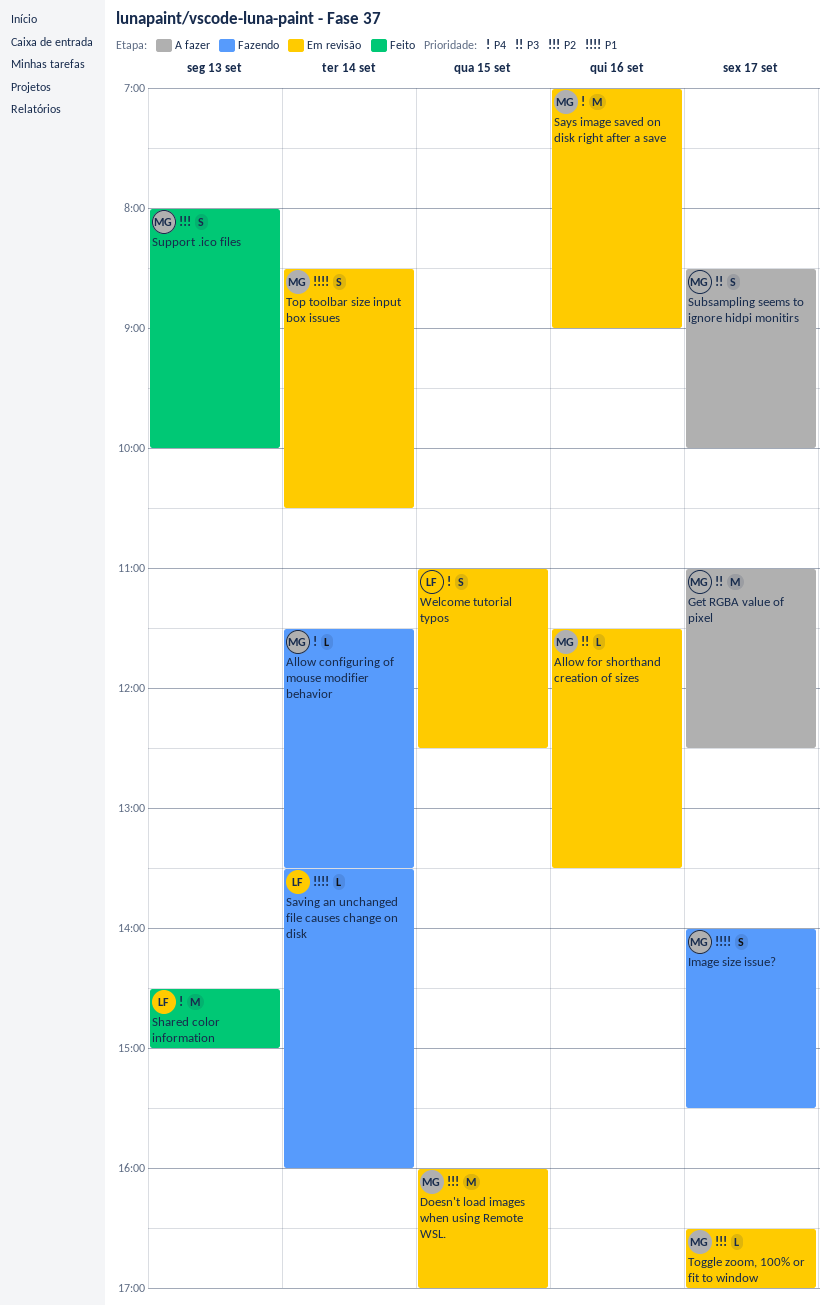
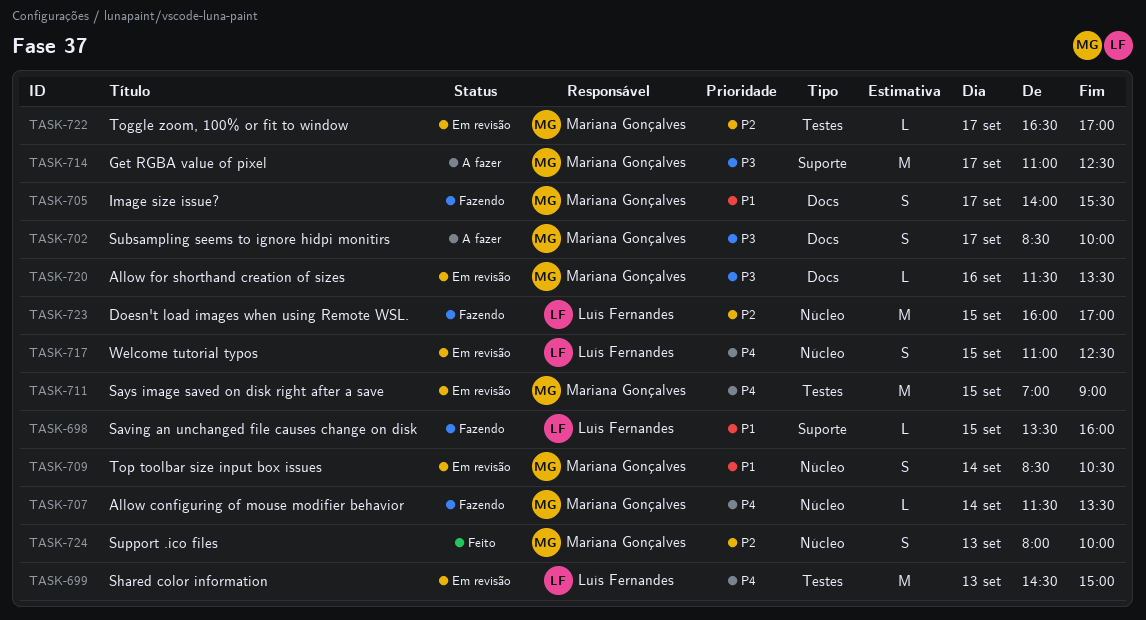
Doesn't load images when using Remote WSL., status: Em revisão -> Fazendo
Doesn't load images when using Remote WSL., owner: Mariana Gonçalves -> Luís Fernandes
Saving an unchanged file causes change on disk, day: Sep 14 -> Sep 15
Says image saved on disk right after a save, day: Sep 16 -> Sep 15
Shared color information, status: Feito -> Em revisão

